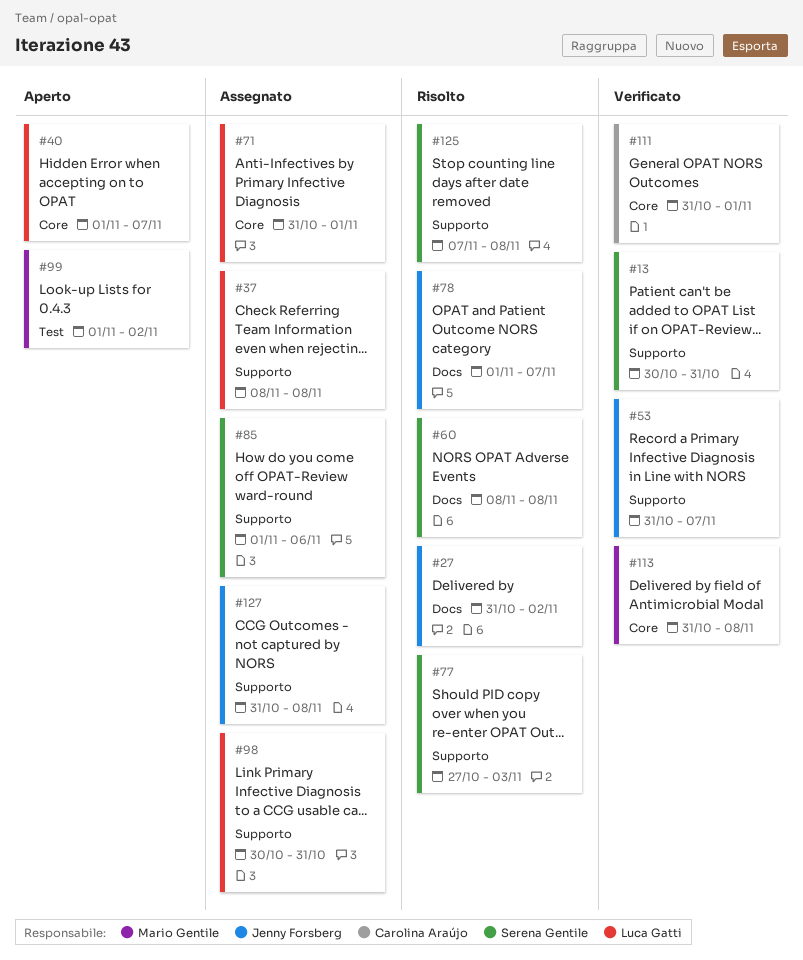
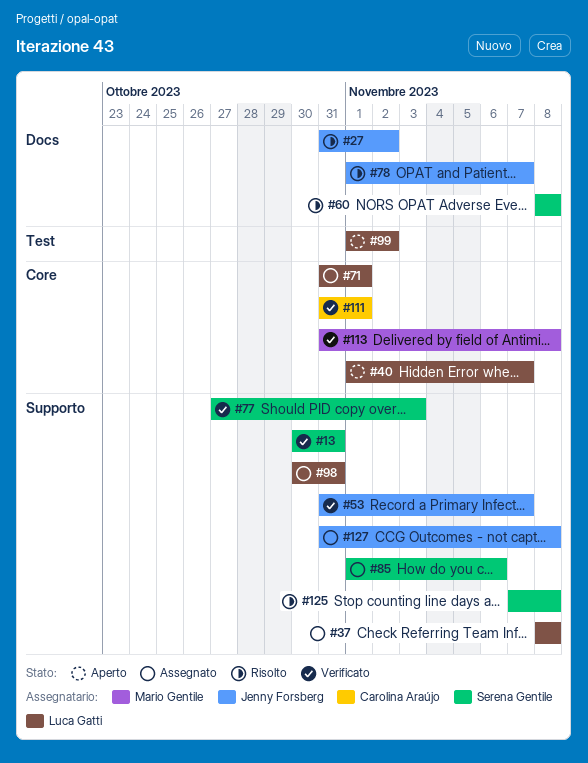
#77, status: Risolto -> Verificato
#99, owner: Mario Gentile -> Luca Gatti

